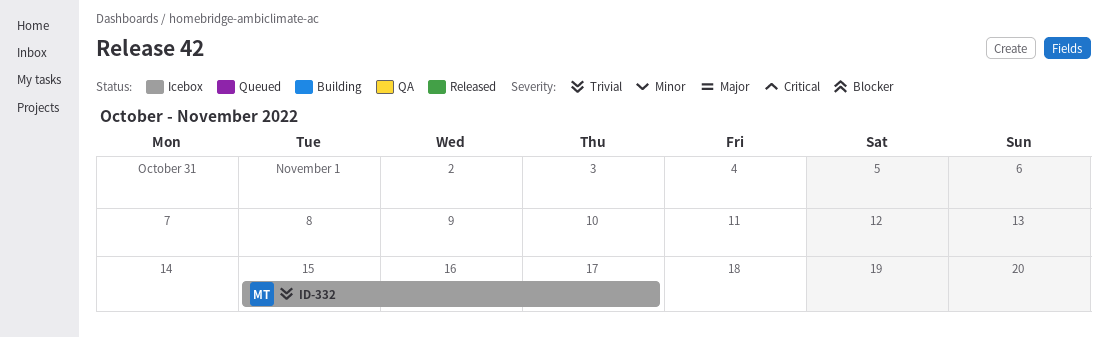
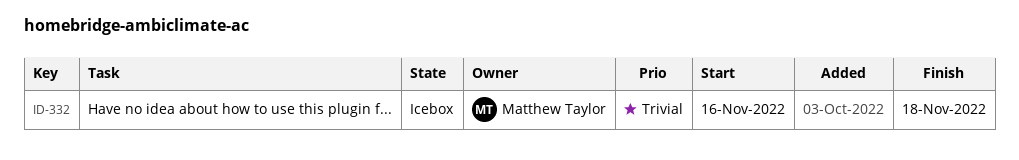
ID-332, start: Nov 15 -> Nov 16
ID-332, due: Nov 17 -> Nov 18

